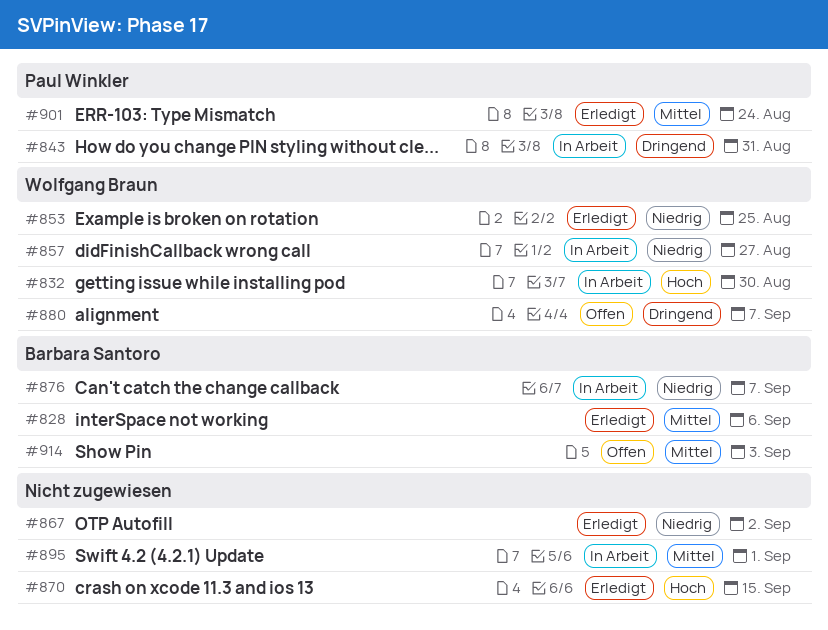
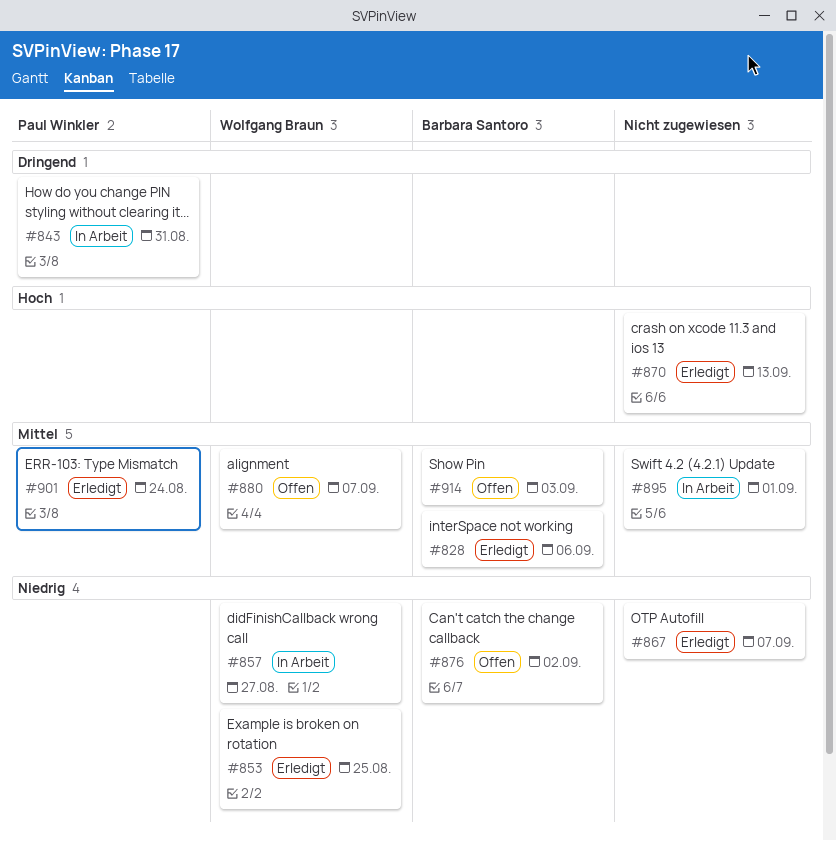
#832: present -> none
#867, due: Sep 2 -> Sep 7
#870, due: Sep 15 -> Sep 13
#876, status: In Arbeit -> Offen
#876, due: Sep 7 -> Sep 2
#880, priority: Dringend -> Mittel

